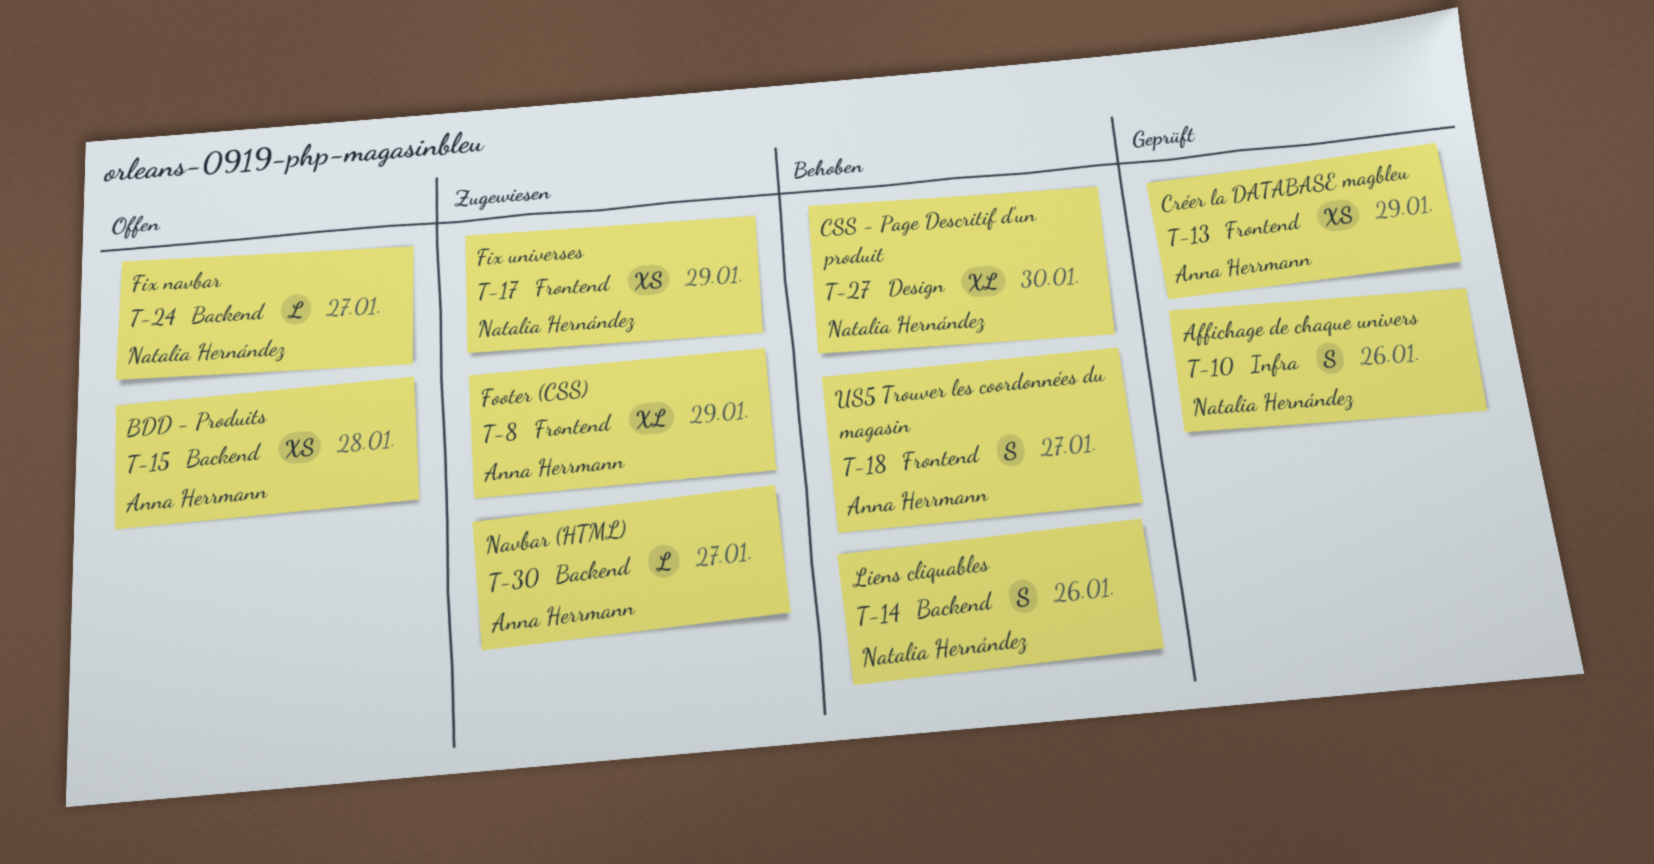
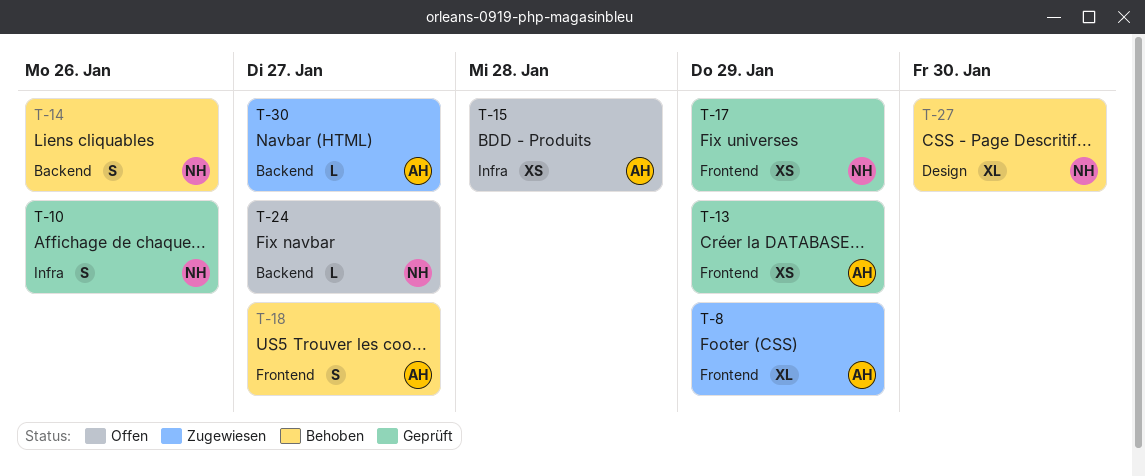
T-15, label: Backend -> Infra
T-17, status: Zugewiesen -> Geprüft

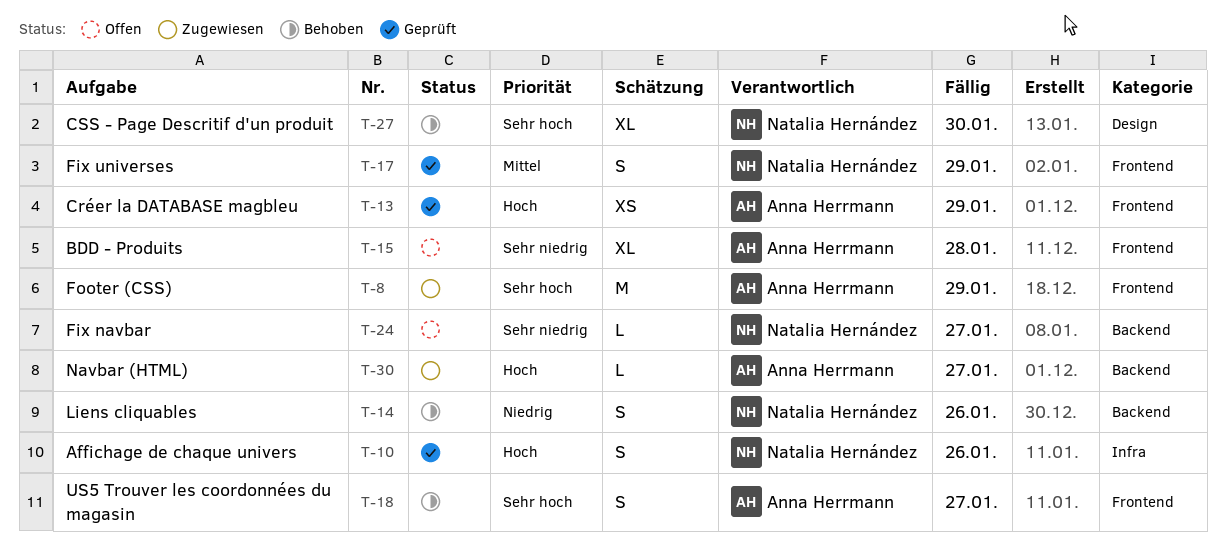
T-8, estimate: XL -> M
T-15, label: Infra -> Frontend
T-15, estimate: XS -> XL
T-17, estimate: XS -> S

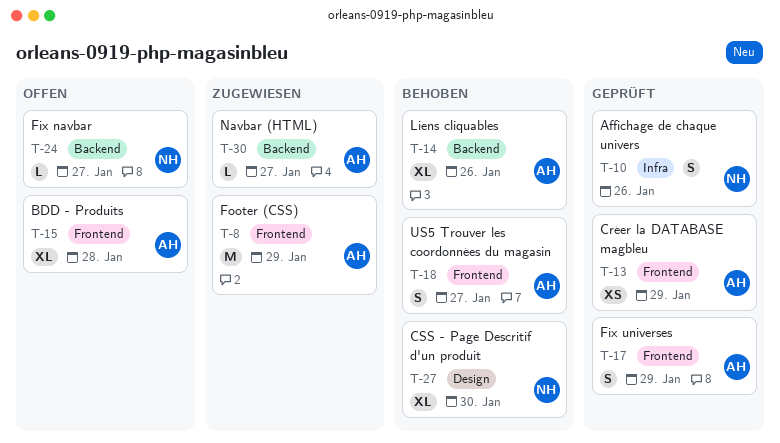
T-14, owner: Natalia Hernández -> Anna Herrmann
T-14, estimate: S -> XL
T-17, owner: Natalia Hernández -> Anna Herrmann

